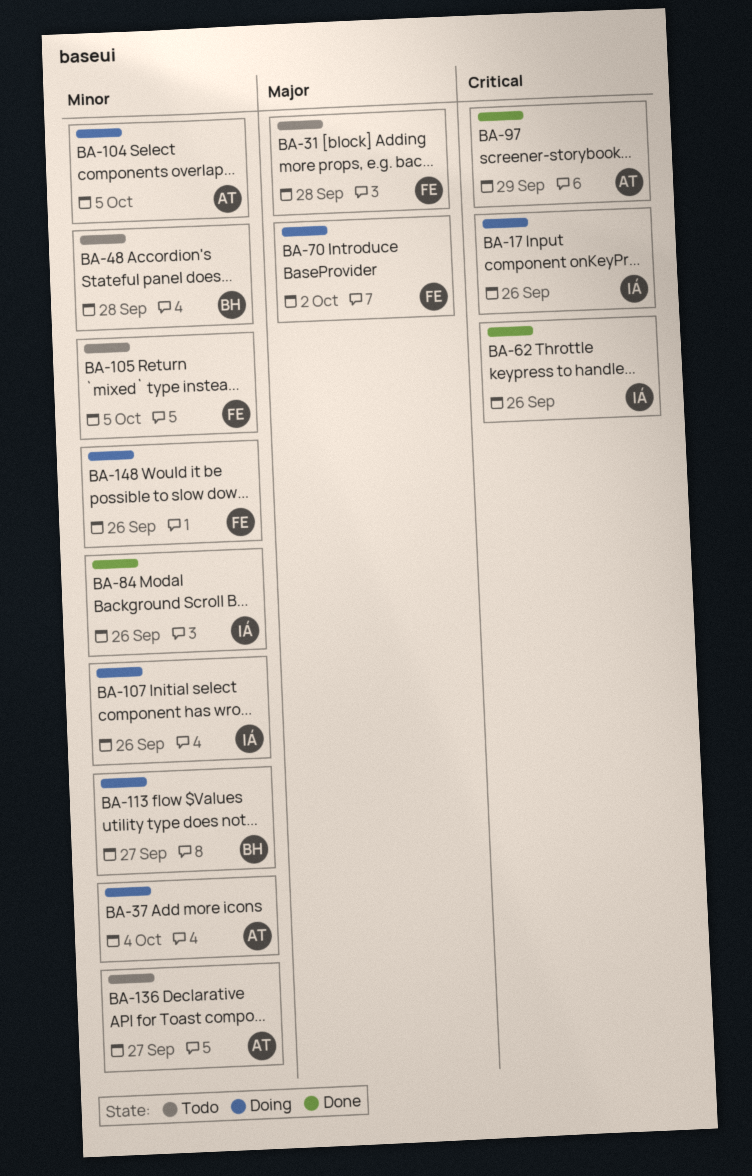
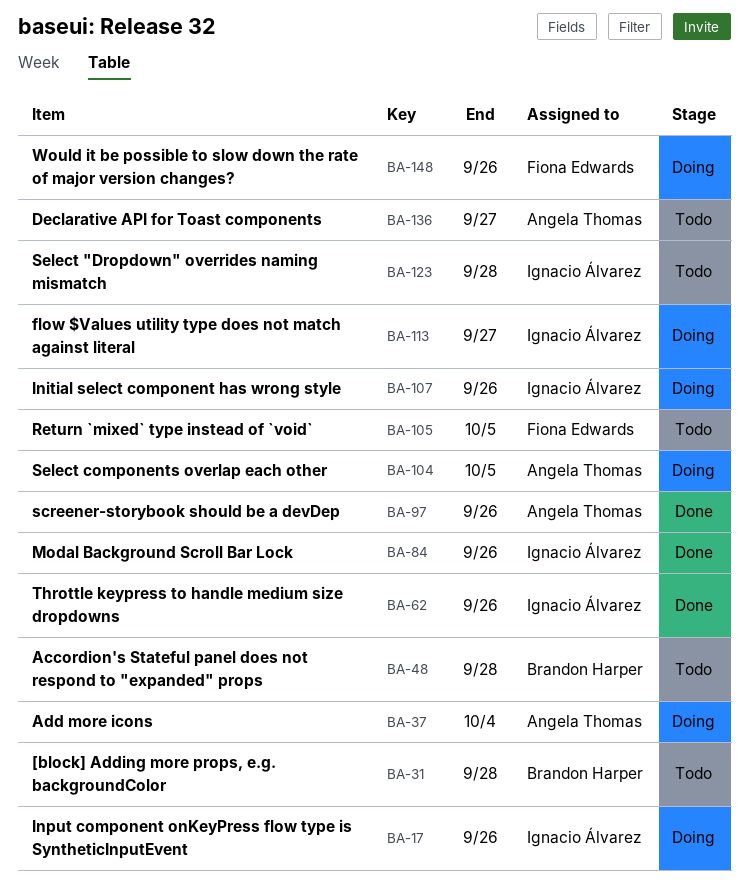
BA-31, owner: Fiona Edwards -> Brandon Harper
BA-70: present -> none
BA-97, due: Sep 29 -> Sep 26
BA-113, owner: Brandon Harper -> Ignacio Álvarez
BA-123: none -> present

